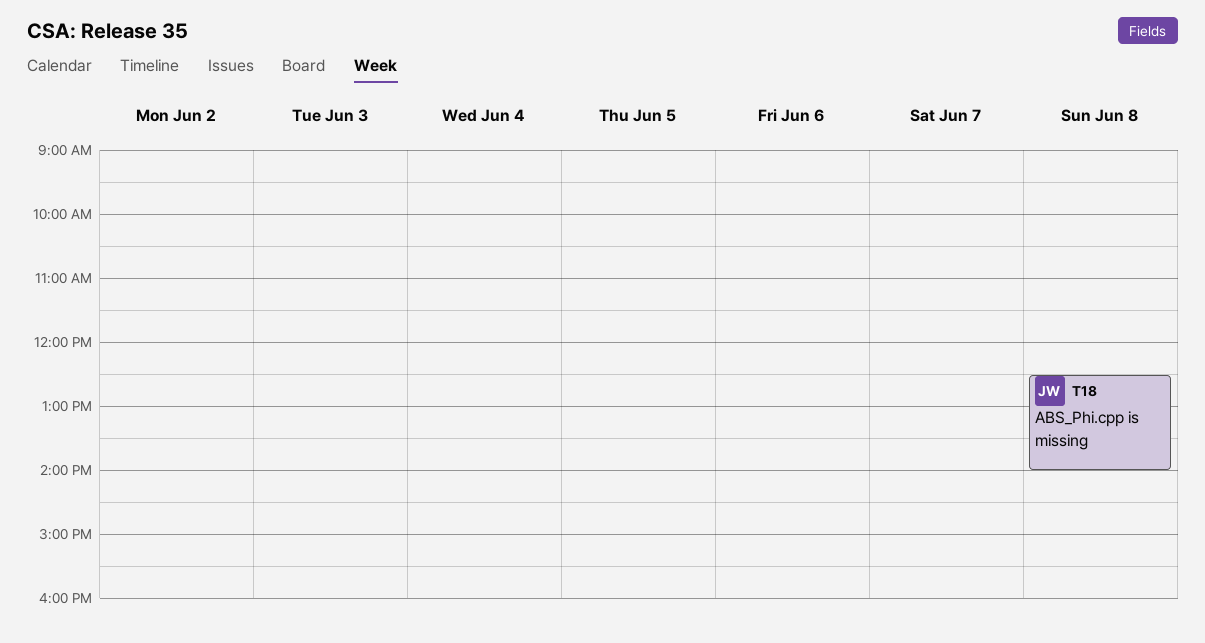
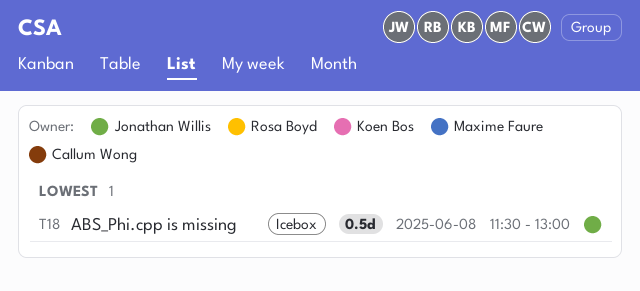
T18, begins: 12:30 -> 11:30
T18, ends: 14:00 -> 13:00

